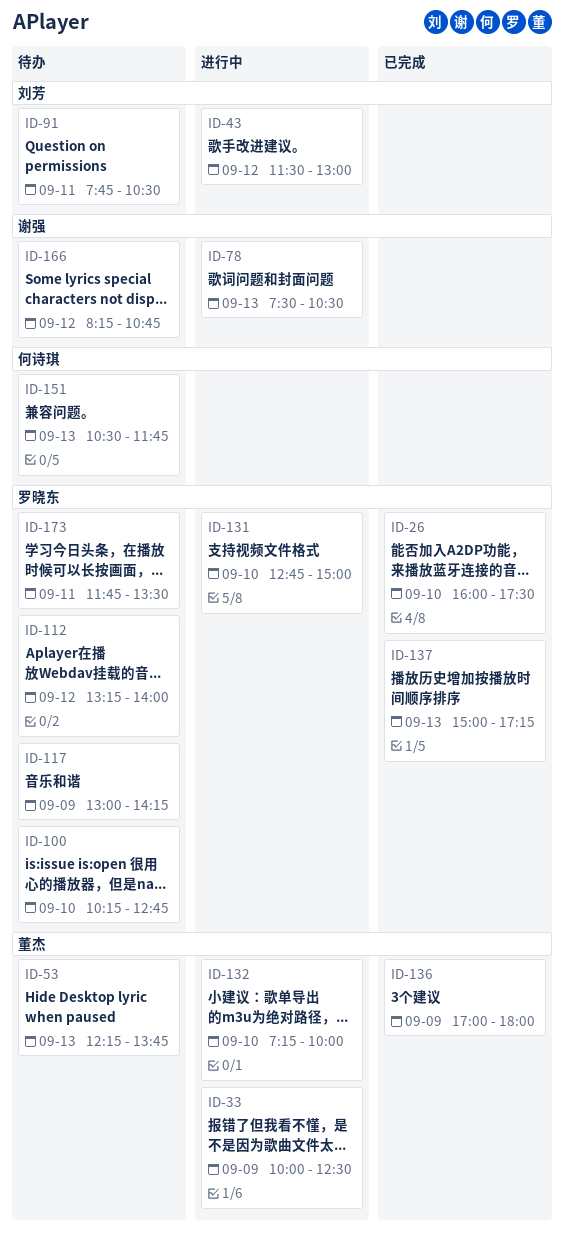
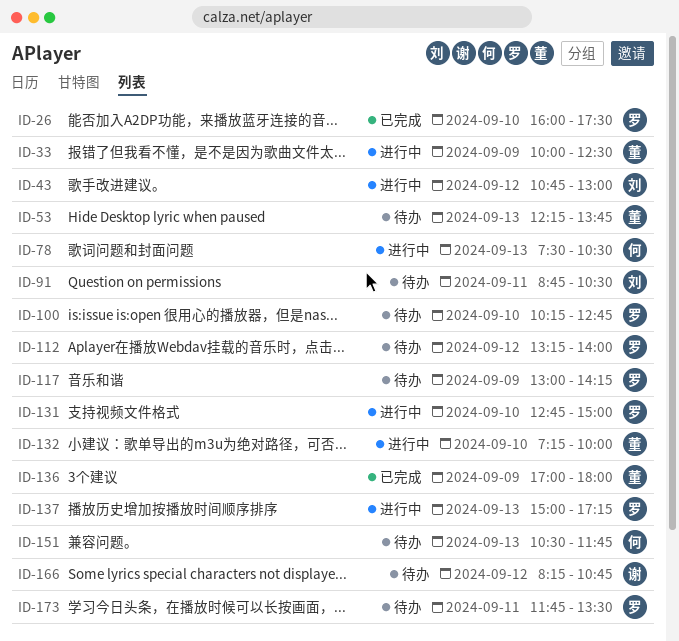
ID-43, begins: 11:30 -> 10:45
ID-78, owner: 谢强 -> 何诗琪
ID-91, begins: 07:45 -> 08:45
ID-137, status: 已完成 -> 进行中

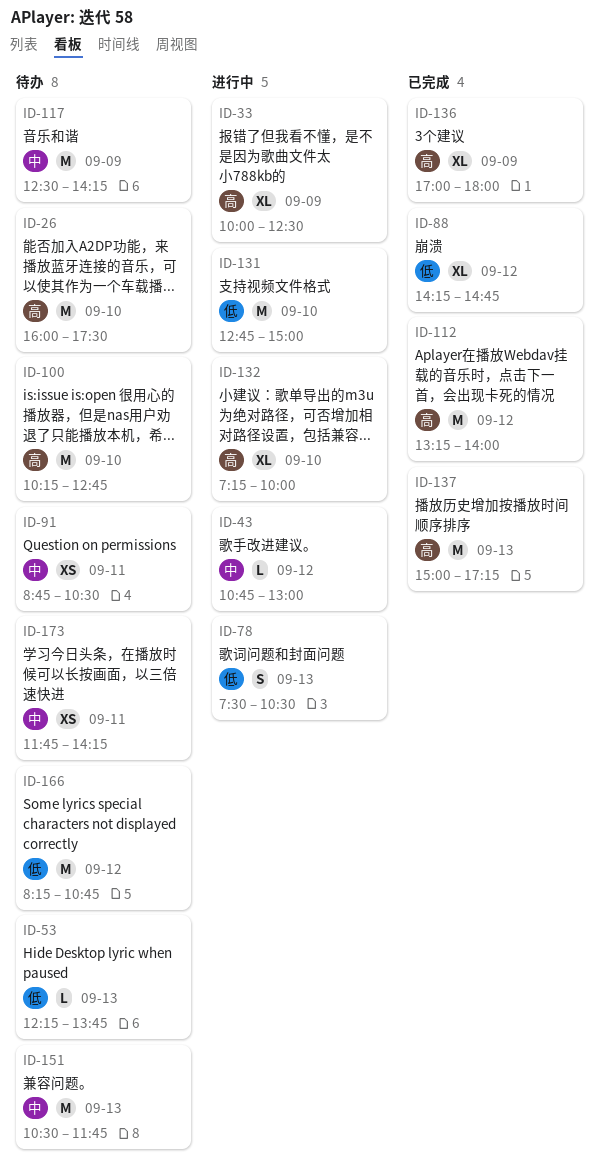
ID-26, status: 已完成 -> 待办
ID-88: none -> present
ID-112, status: 待办 -> 已完成
ID-117, begins: 13:00 -> 12:30
ID-137, status: 进行中 -> 已完成
ID-173, ends: 13:30 -> 14:15

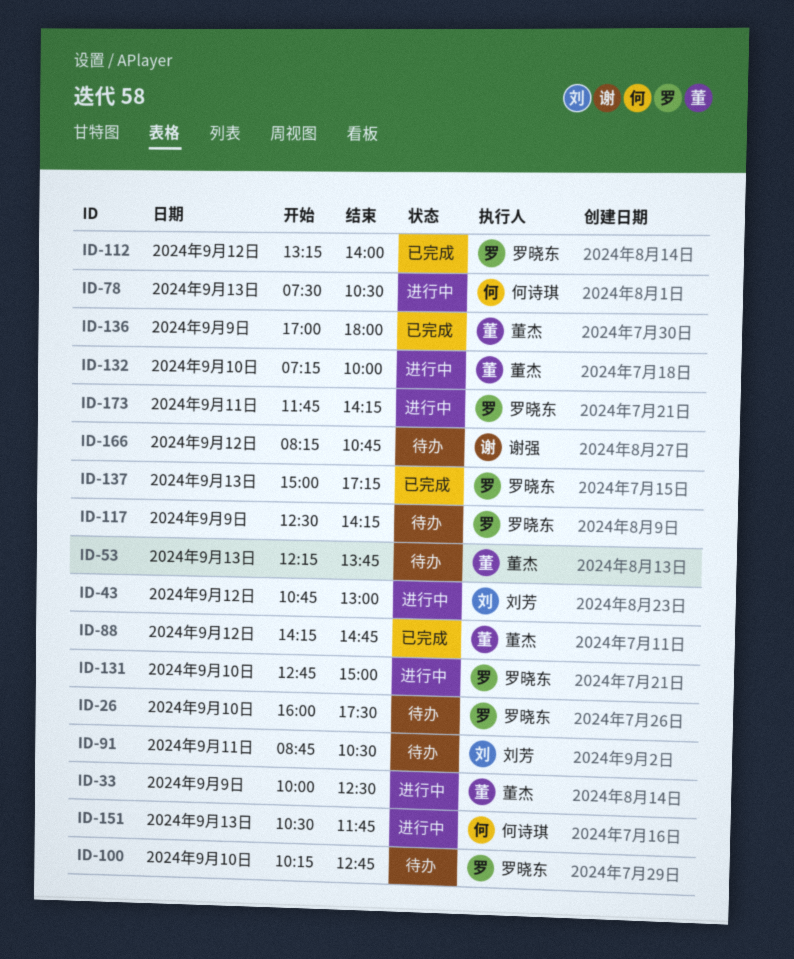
ID-151, status: 待办 -> 进行中
ID-173, status: 待办 -> 进行中

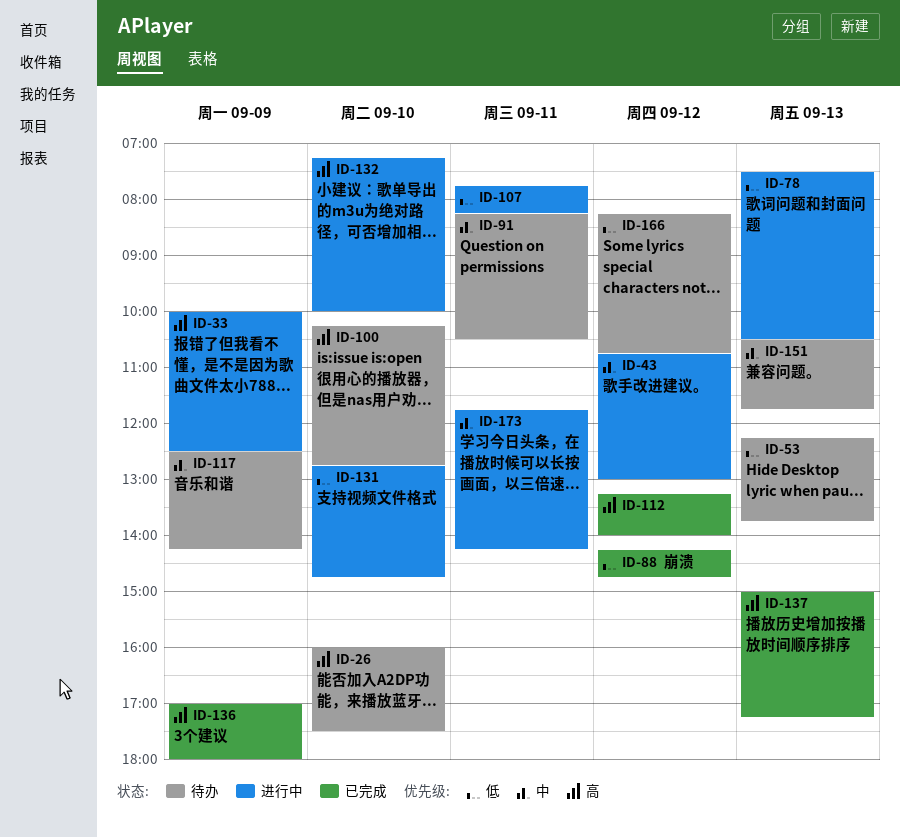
ID-91, begins: 08:45 -> 08:15
ID-107: none -> present
ID-131, ends: 15:00 -> 14:45
ID-151, status: 进行中 -> 待办

